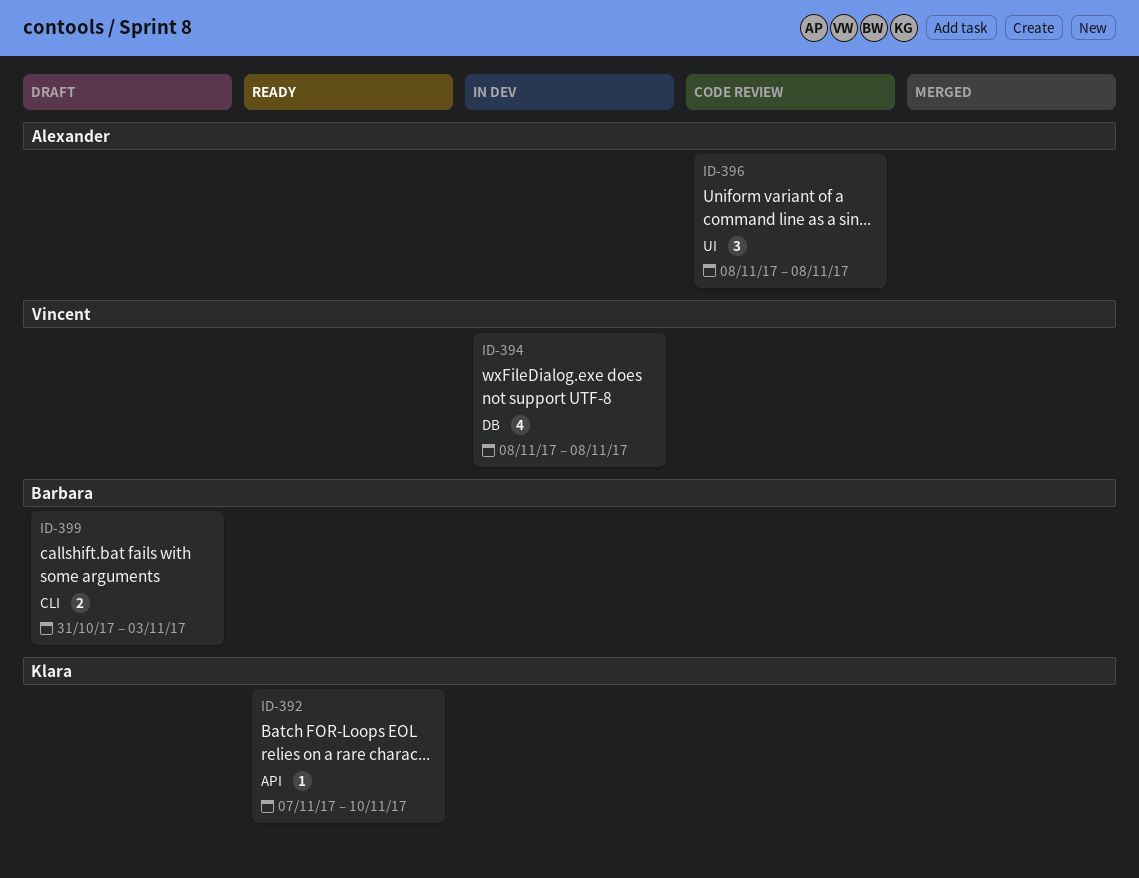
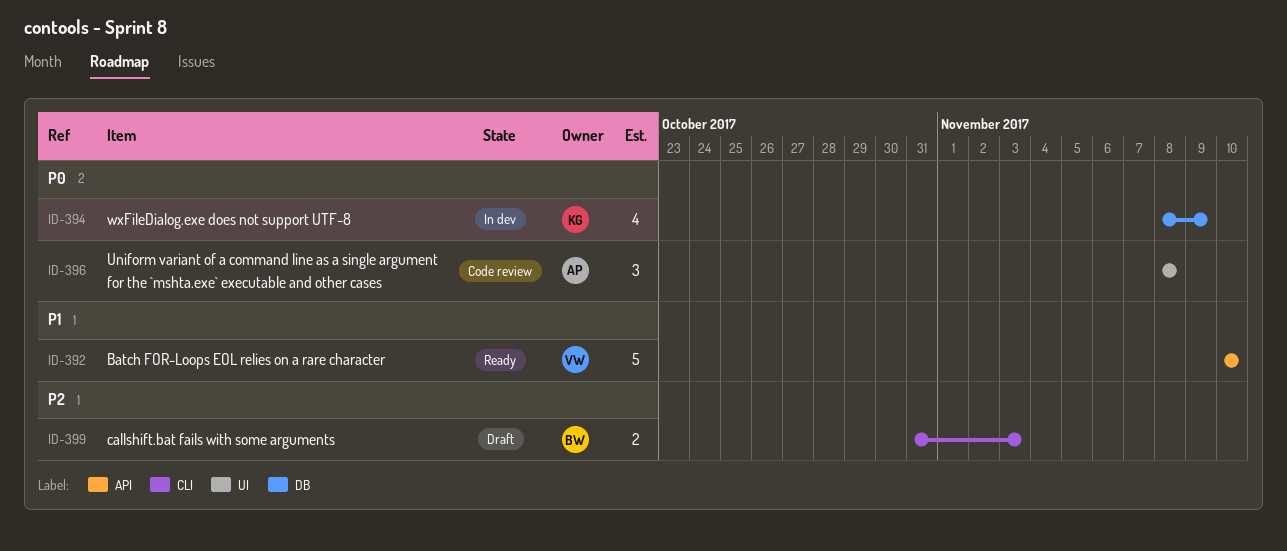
ID-392, owner: Klara -> Vincent
ID-392, estimate: 1 -> 5
ID-392, start: Nov 7 -> Nov 10
ID-394, owner: Vincent -> Klara
ID-394, due: Nov 8 -> Nov 9

